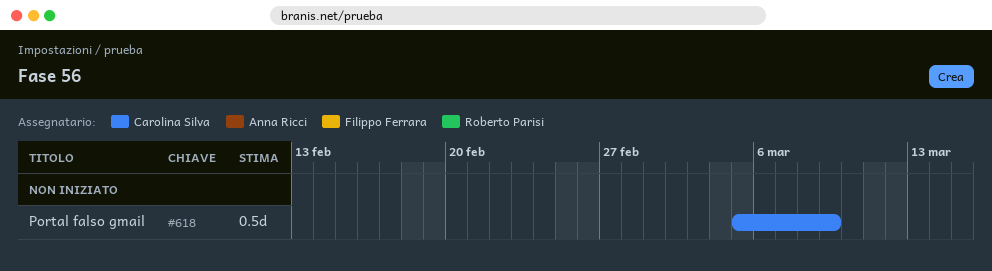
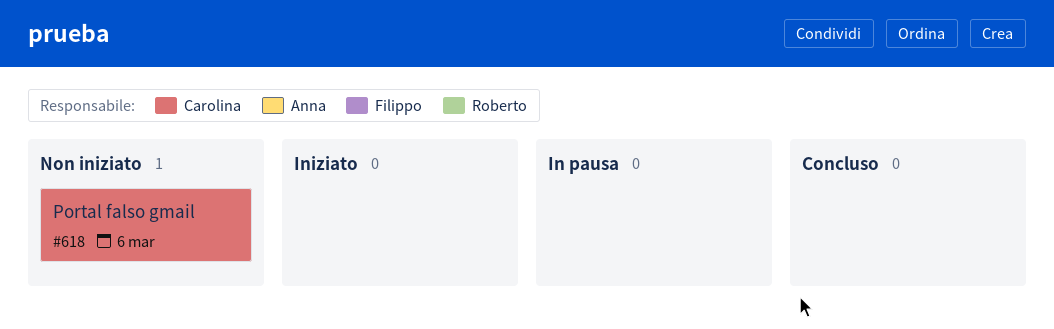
#618, due: Mar 9 -> Mar 6

